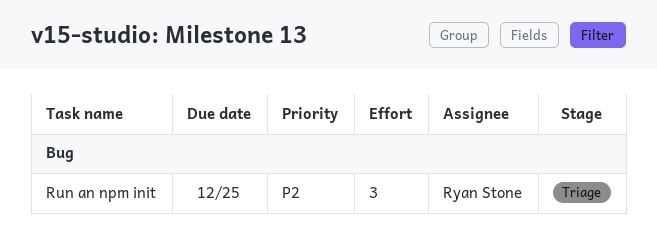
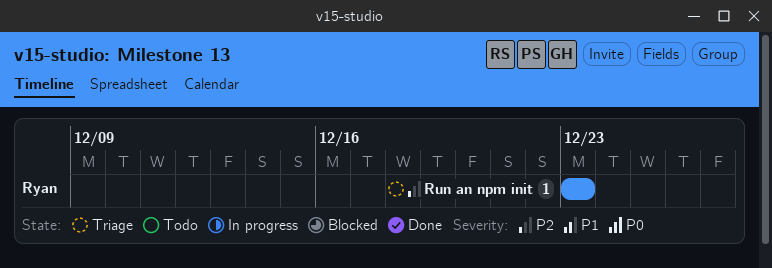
Run an npm init, estimate: 3 -> 1
Run an npm init, due: Dec 25 -> Dec 23

